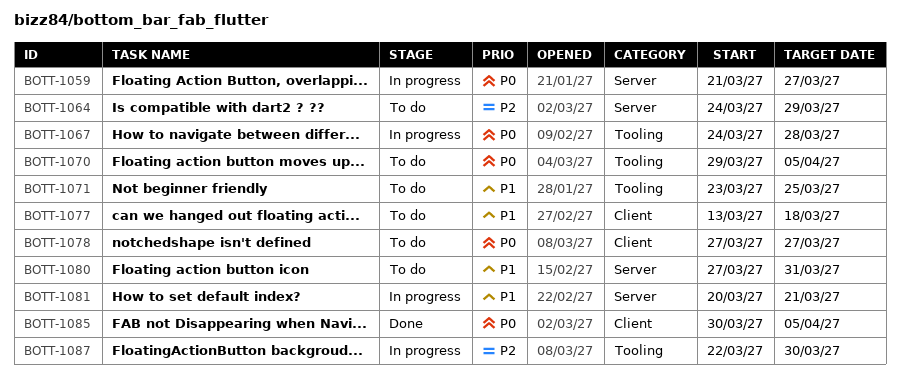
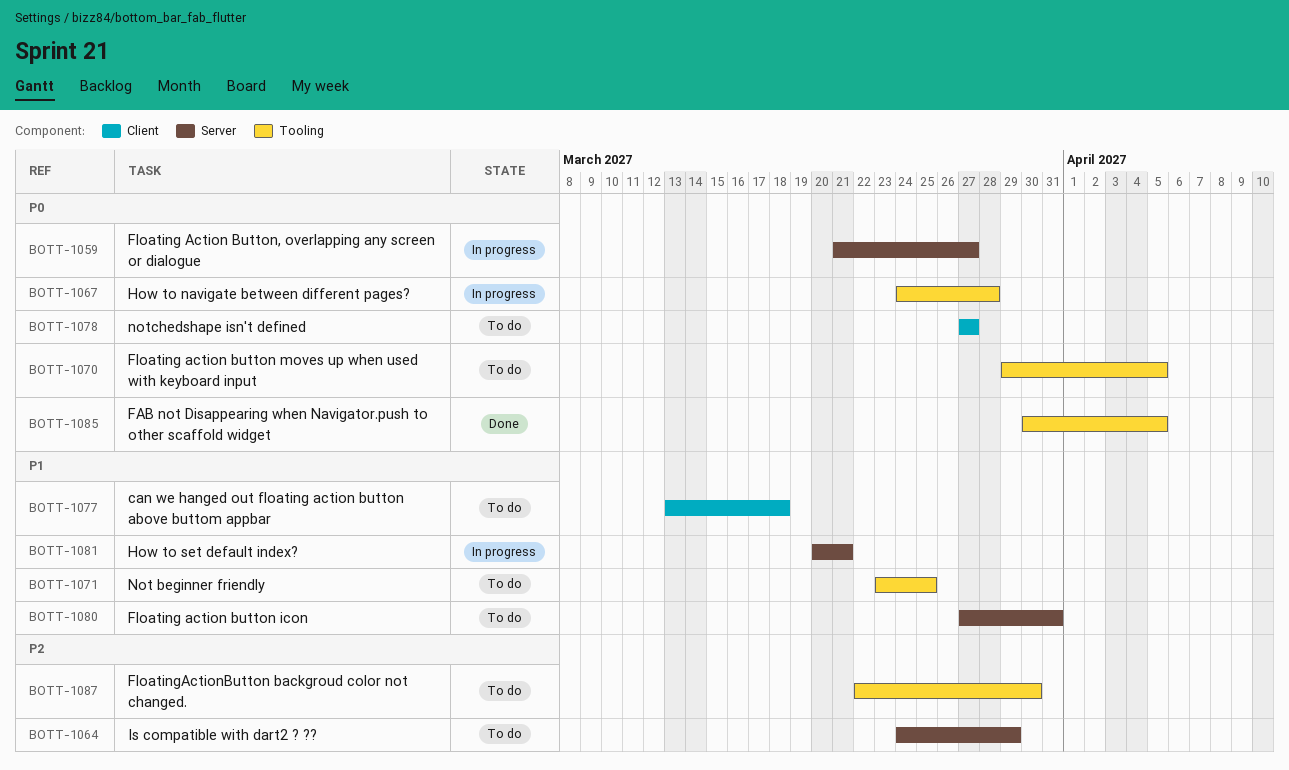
BOTT-1085, label: Client -> Tooling
BOTT-1087, status: In progress -> To do

